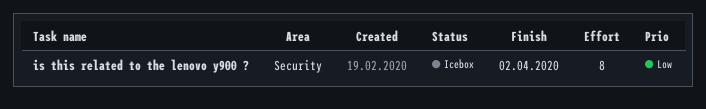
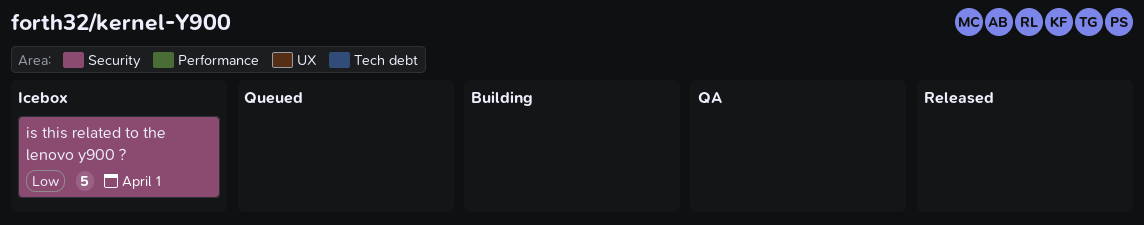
is this related to the lenovo y900 ?, estimate: 8 -> 5
is this related to the lenovo y900 ?, due: Apr 2 -> Apr 1

